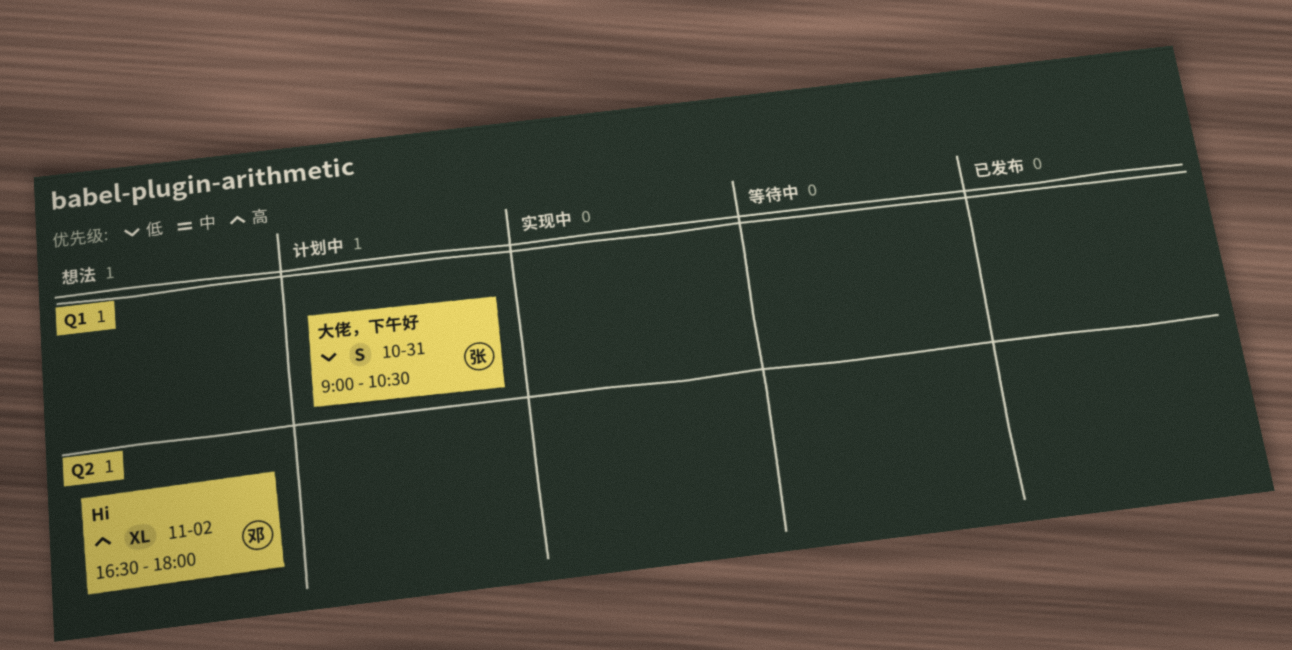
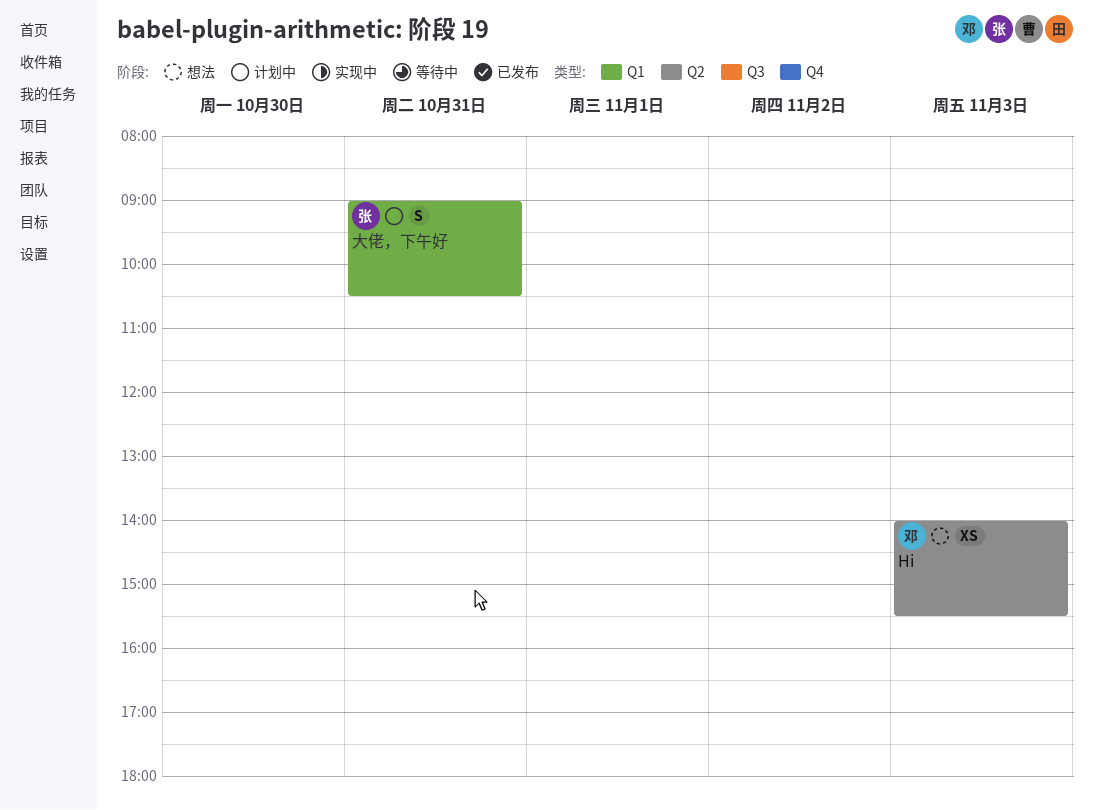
Hi, estimate: XL -> XS
Hi, day: Nov 2 -> Nov 3
Hi, begins: 16:30 -> 14:00
Hi, ends: 18:00 -> 15:30

